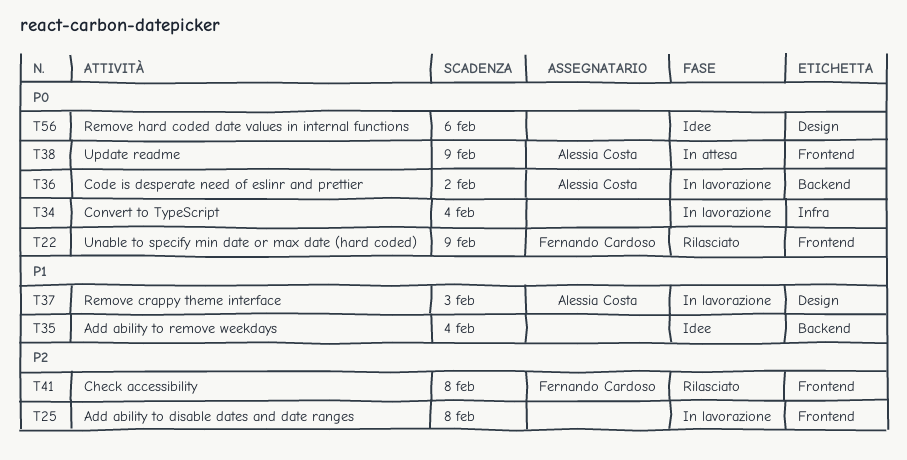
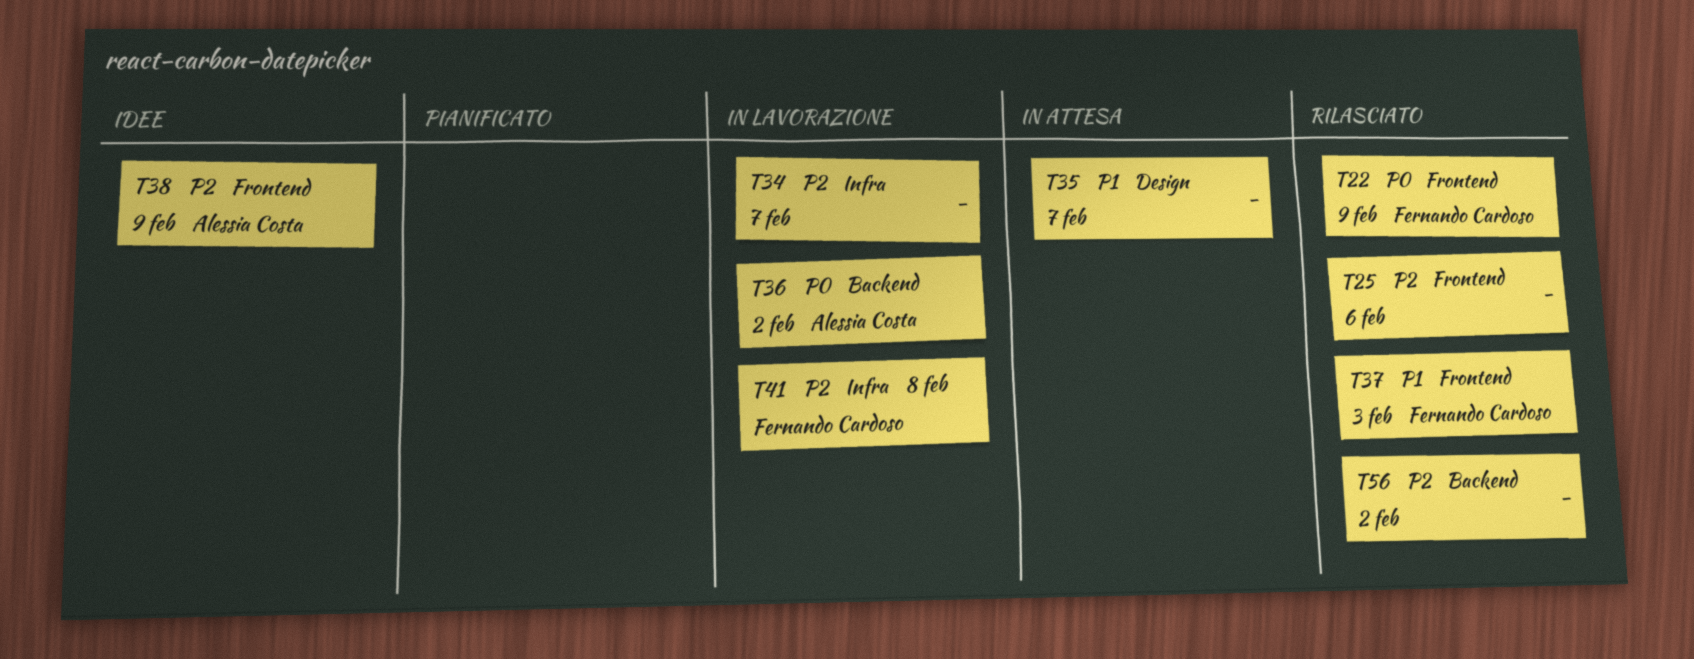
T25, status: In lavorazione -> Rilasciato
T25, due: Feb 8 -> Feb 6
T34, priority: P0 -> P2
T34, due: Feb 4 -> Feb 7
T35, status: Idee -> In attesa
T35, label: Backend -> Design
T35, due: Feb 4 -> Feb 7
T37, status: In lavorazione -> Rilasciato
T37, owner: Alessia Costa -> Fernando Cardoso
T37, label: Design -> Frontend
T38, status: In attesa -> Idee
T38, priority: P0 -> P2
T41, status: Rilasciato -> In lavorazione
T41, label: Frontend -> Infra
T56, status: Idee -> Rilasciato
T56, priority: P0 -> P2
T56, label: Design -> Backend
T56, due: Feb 6 -> Feb 2

